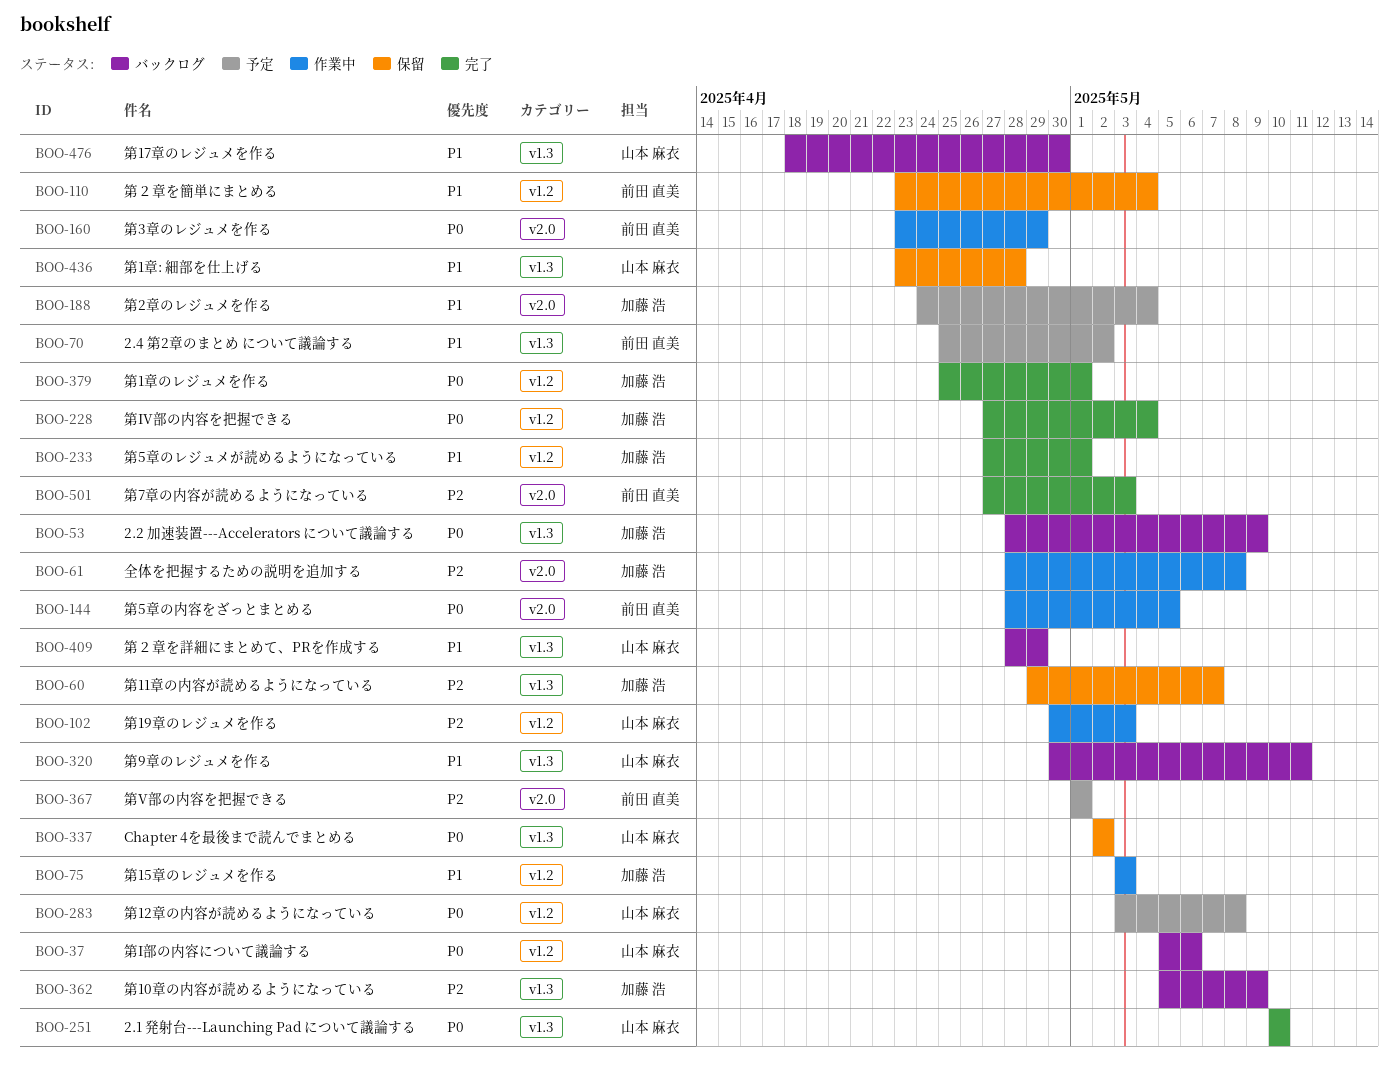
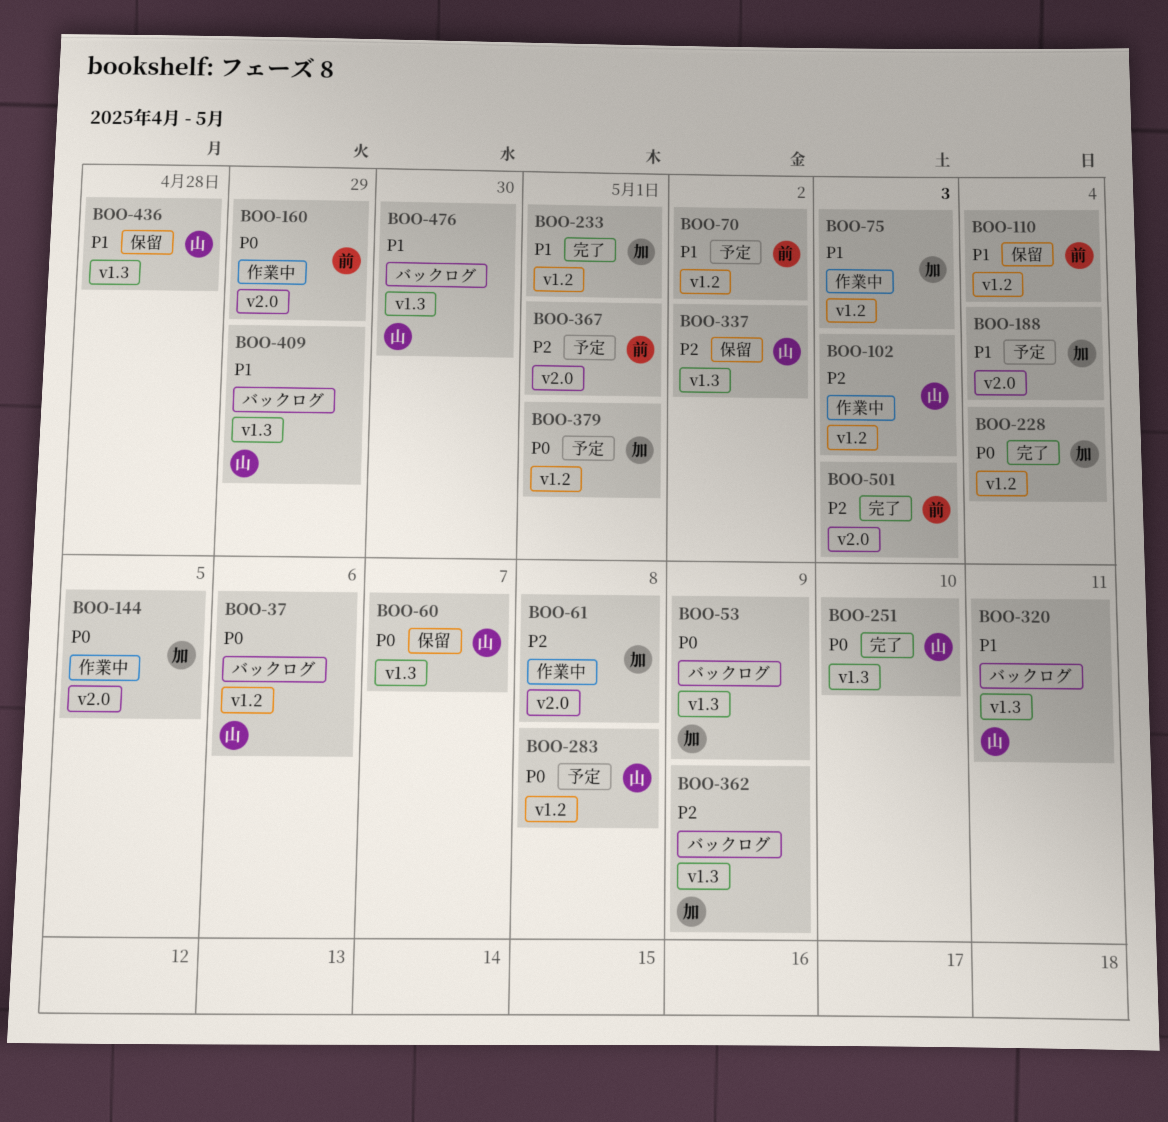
BOO-60, owner: 加藤 浩 -> 山本 麻衣
BOO-60, priority: P2 -> P0
BOO-70, label: v1.3 -> v1.2
BOO-144, owner: 前田 直美 -> 加藤 浩
BOO-337, priority: P0 -> P2
BOO-379, status: 完了 -> 予定

